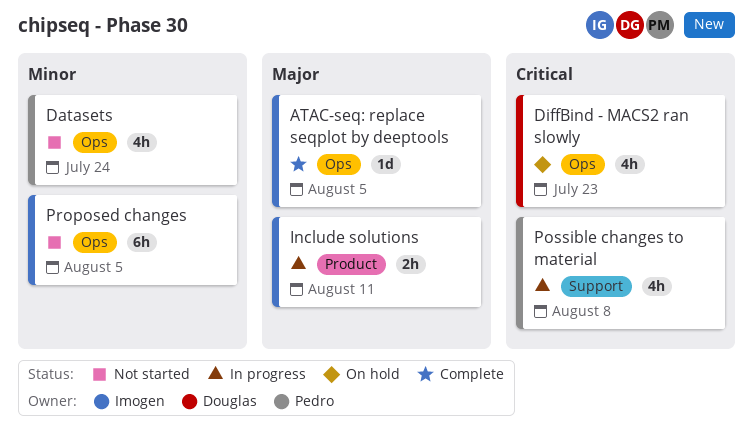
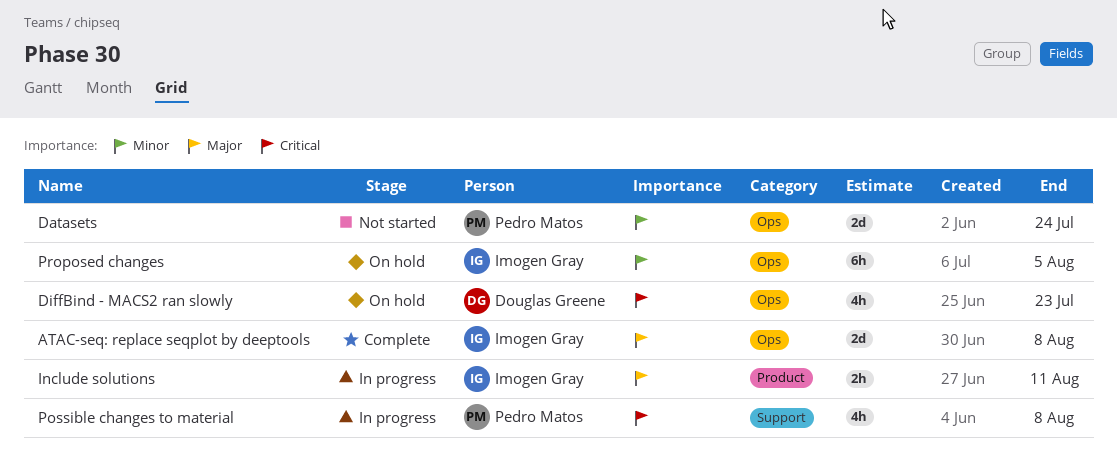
ATAC-seq: replace seqplot by deeptools, estimate: 1d -> 2d
ATAC-seq: replace seqplot by deeptools, due: Aug 5 -> Aug 8
Datasets, estimate: 4h -> 2d
Proposed changes, status: Not started -> On hold

